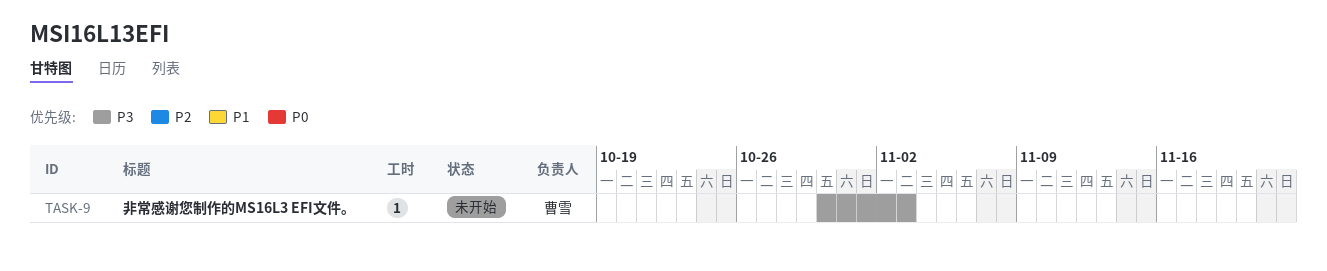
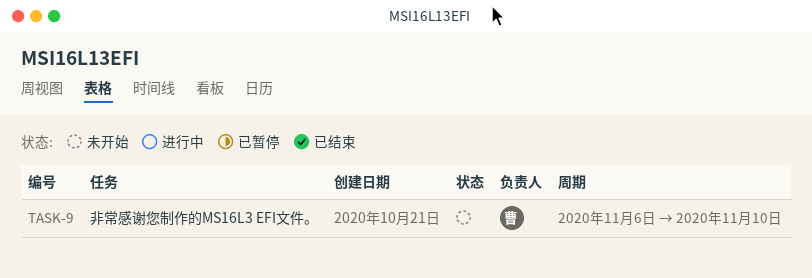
TASK-9, start: Oct 30 -> Nov 6
TASK-9, due: Nov 3 -> Nov 10

